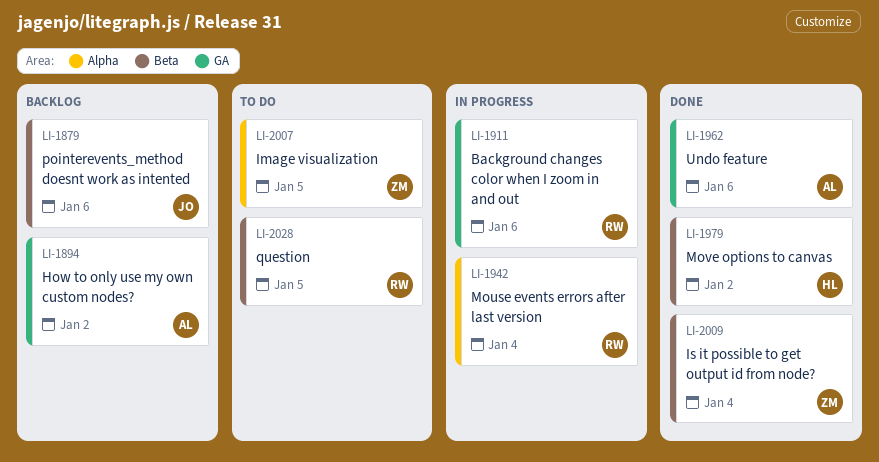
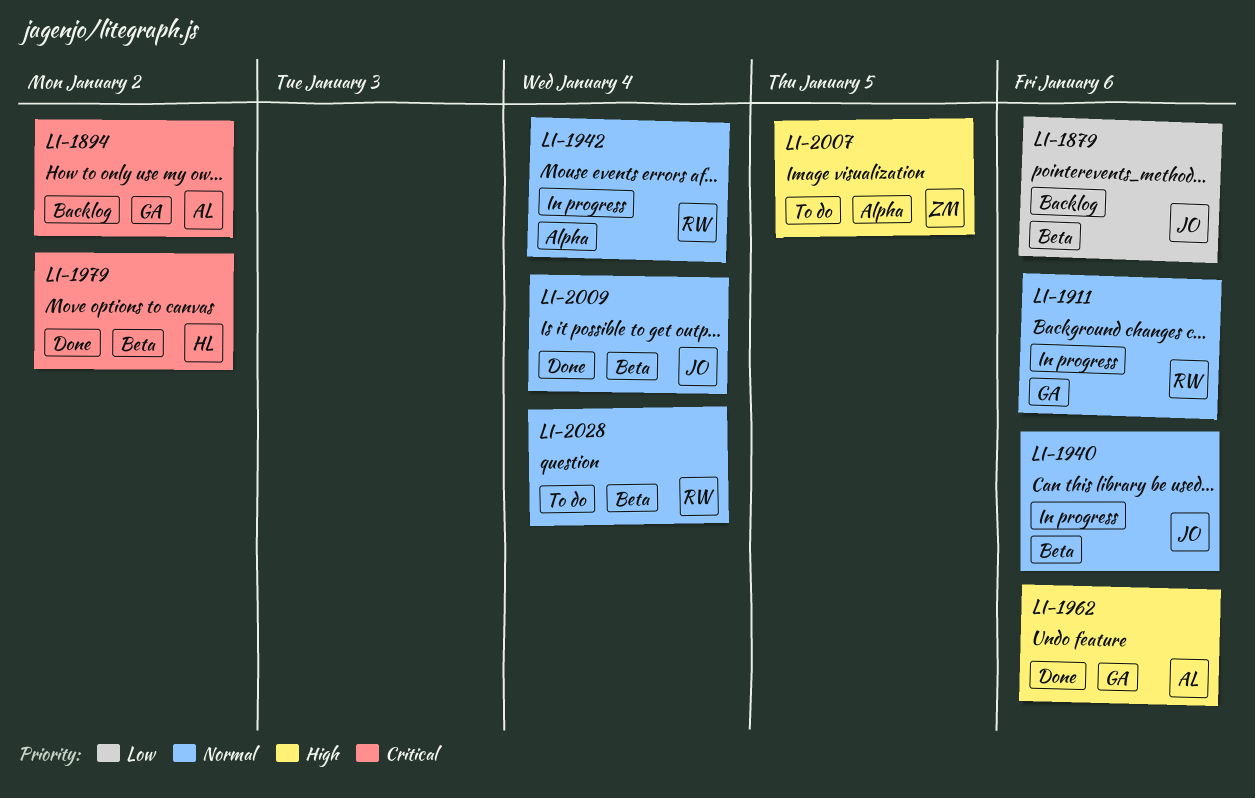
LI-1940: none -> present
LI-2009, owner: ZM -> JO
LI-2028, due: Jan 5 -> Jan 4

